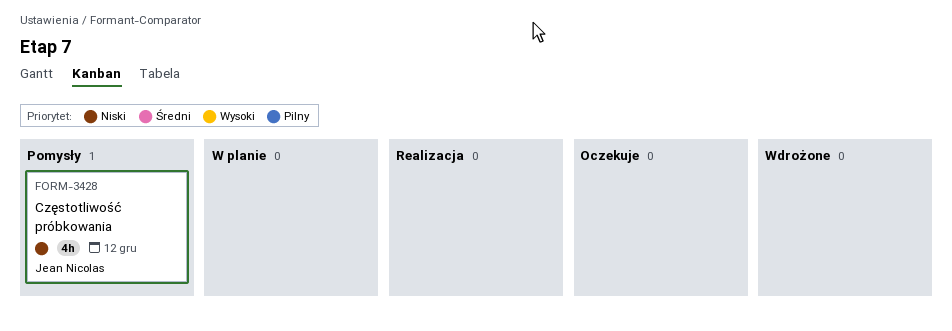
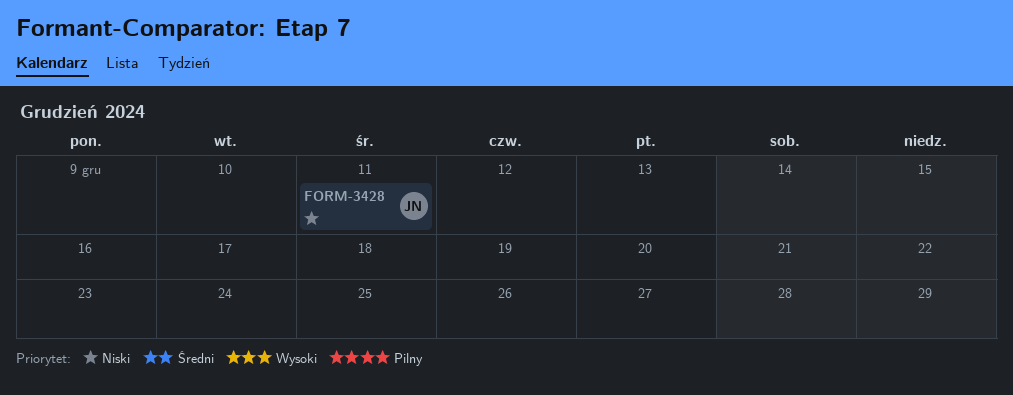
FORM-3428, due: Dec 12 -> Dec 11

